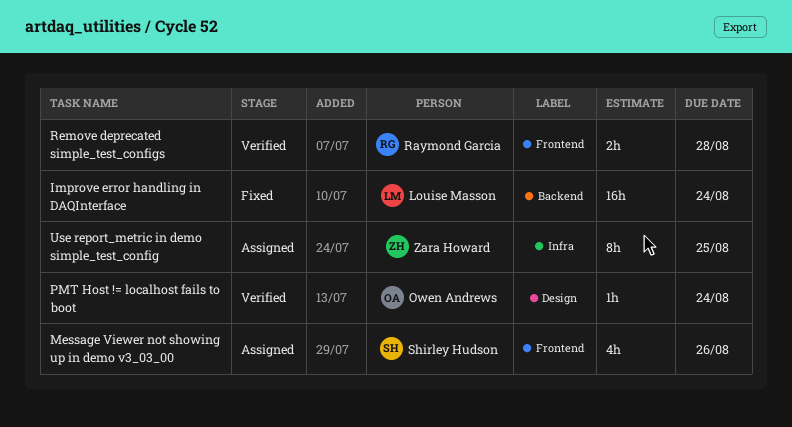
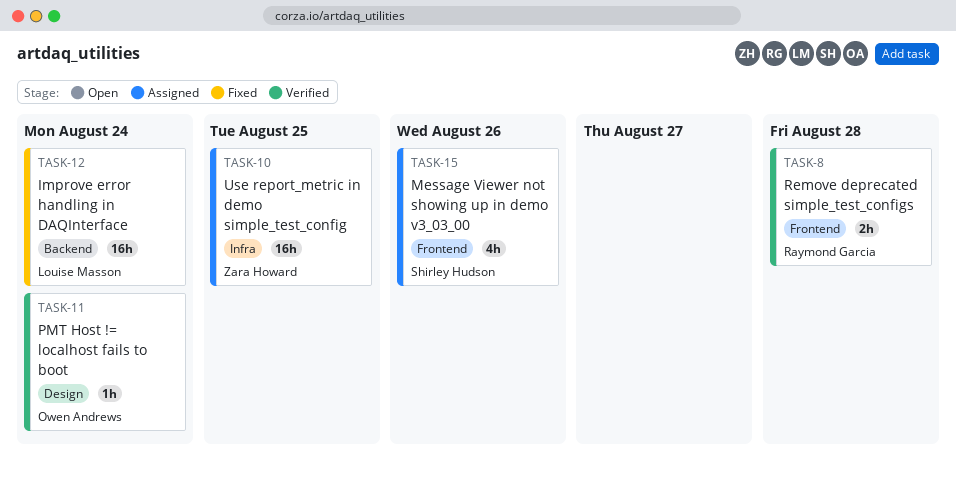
Use report_metric in demo simple_test_config, estimate: 8h -> 16h

